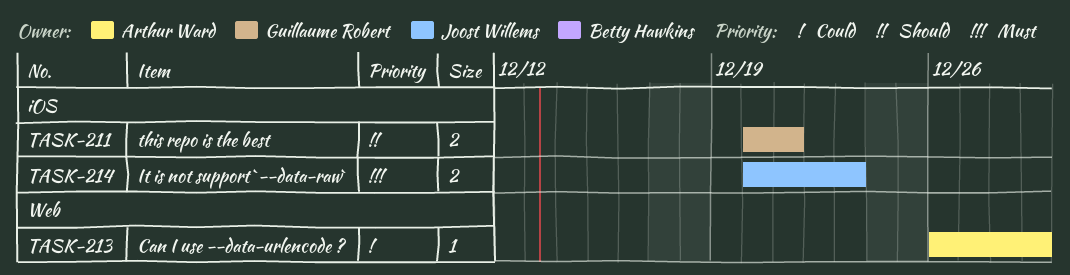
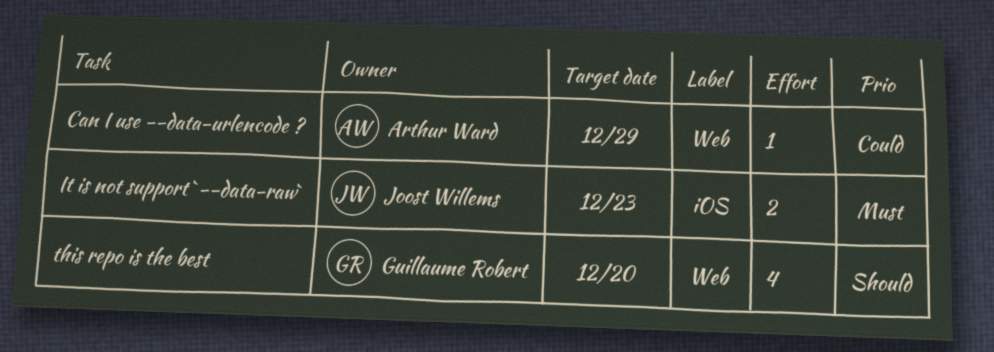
this repo is the best, label: iOS -> Web
this repo is the best, estimate: 2 -> 4
this repo is the best, due: Dec 21 -> Dec 20

